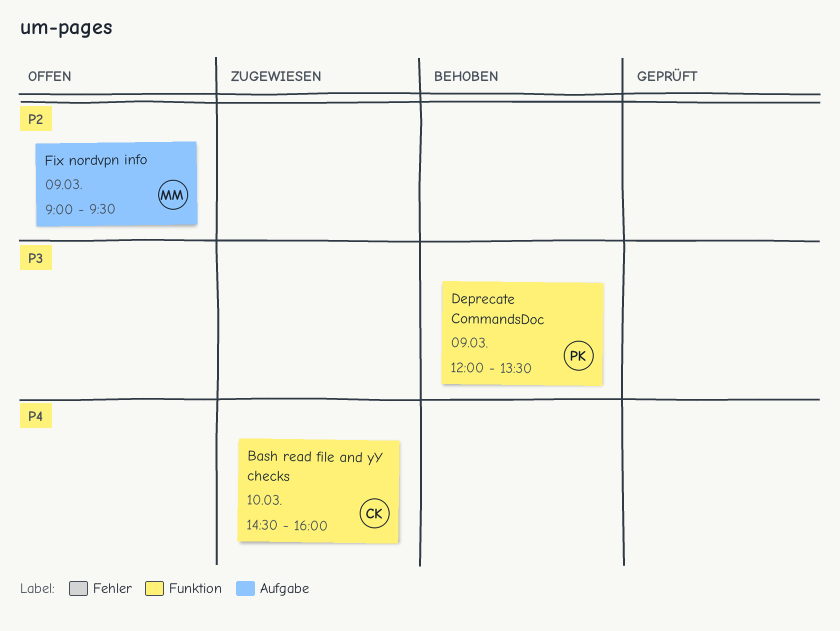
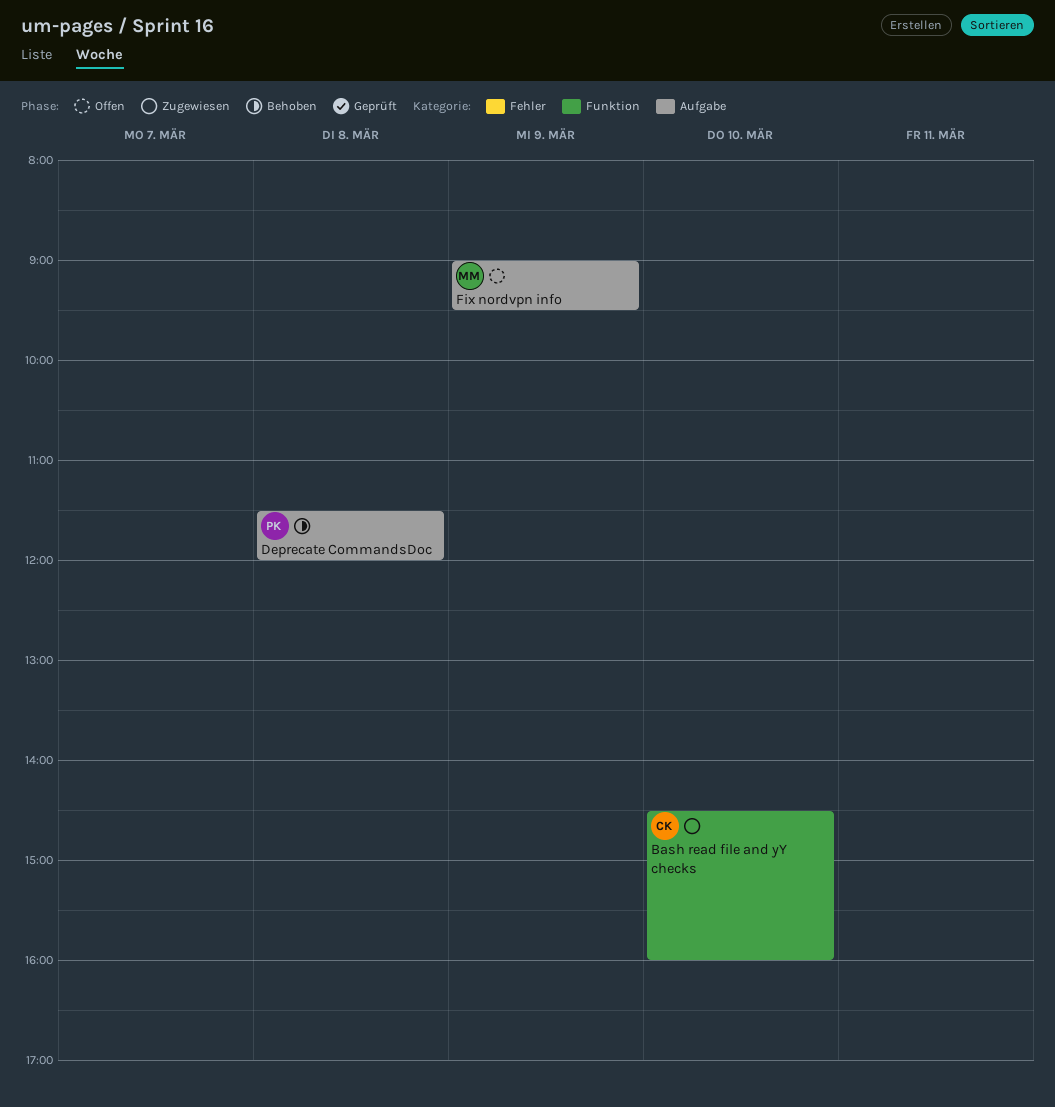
Deprecate CommandsDoc, label: Funktion -> Aufgabe
Deprecate CommandsDoc, day: Mar 9 -> Mar 8
Deprecate CommandsDoc, begins: 12:00 -> 11:30
Deprecate CommandsDoc, ends: 13:30 -> 12:00

